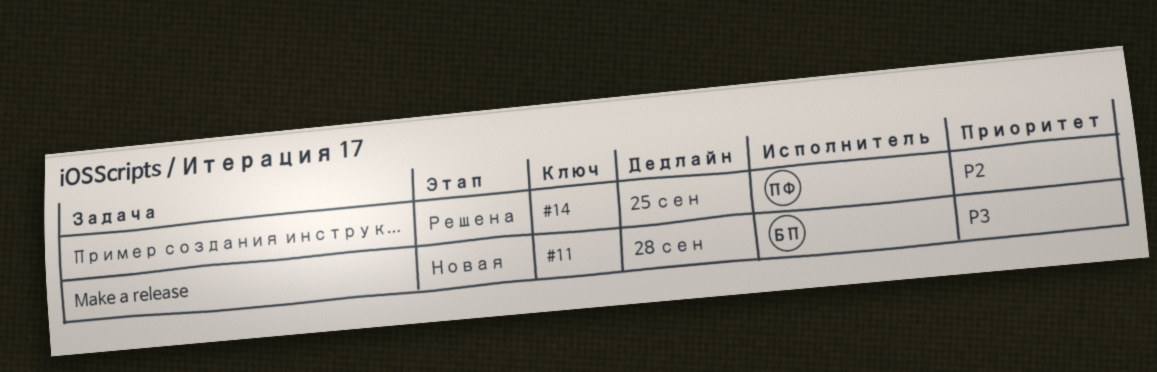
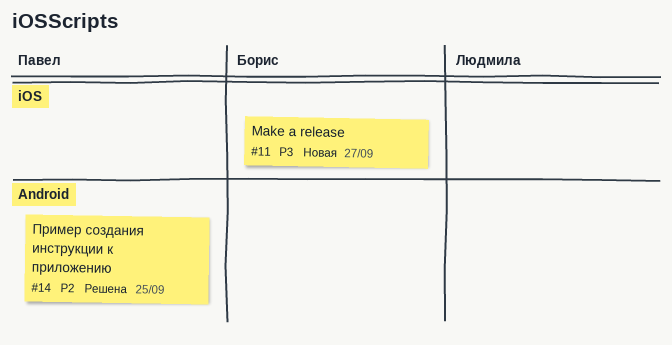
#11, due: Sep 28 -> Sep 27

